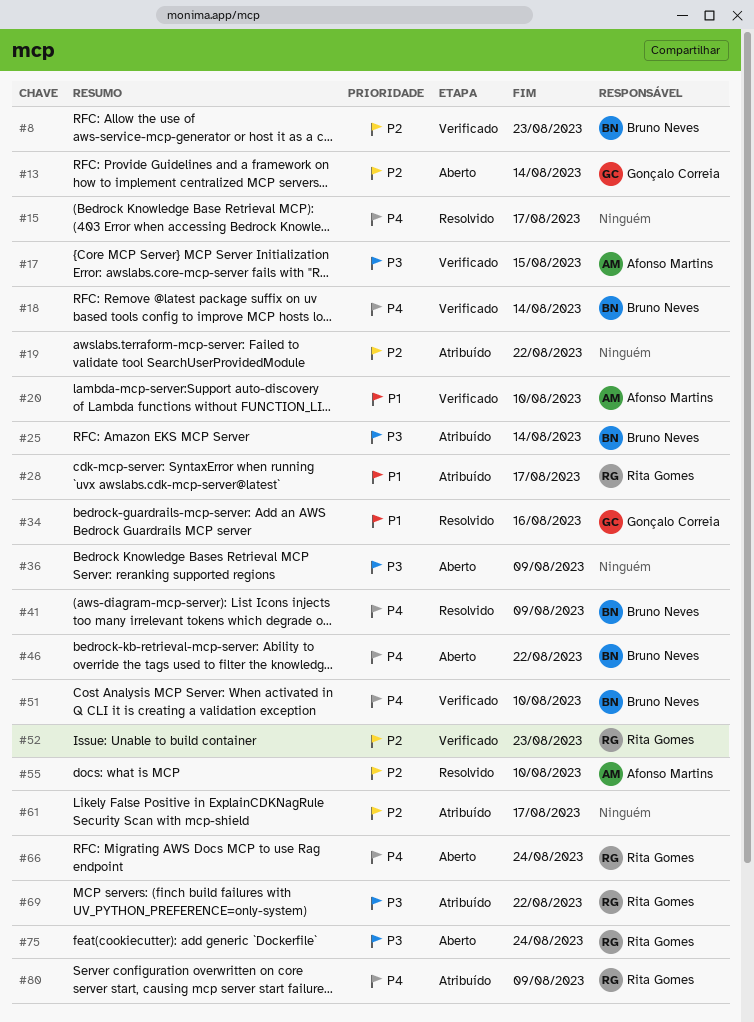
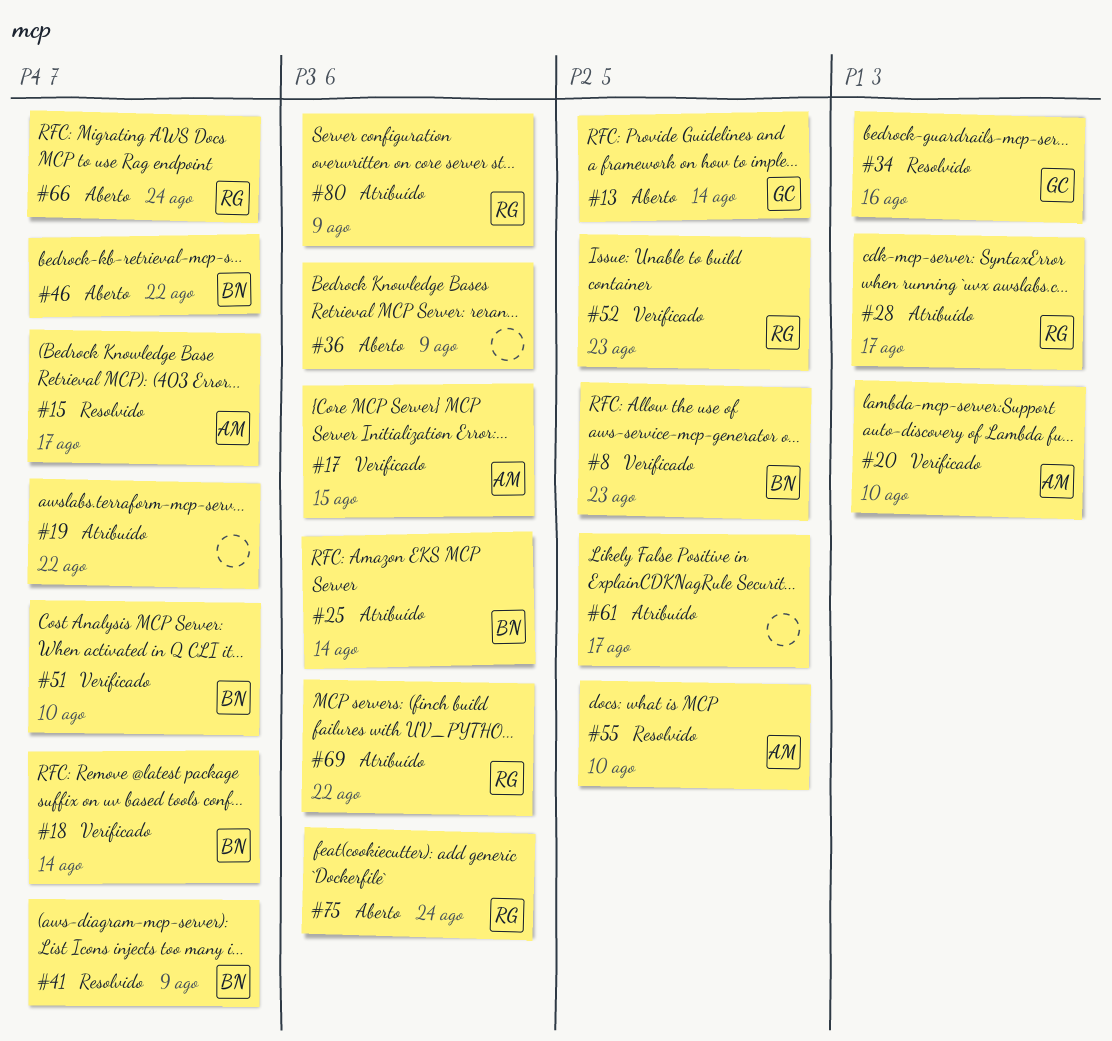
#15, owner: none -> Afonso Martins
#19, priority: P2 -> P4
#80, priority: P4 -> P3

